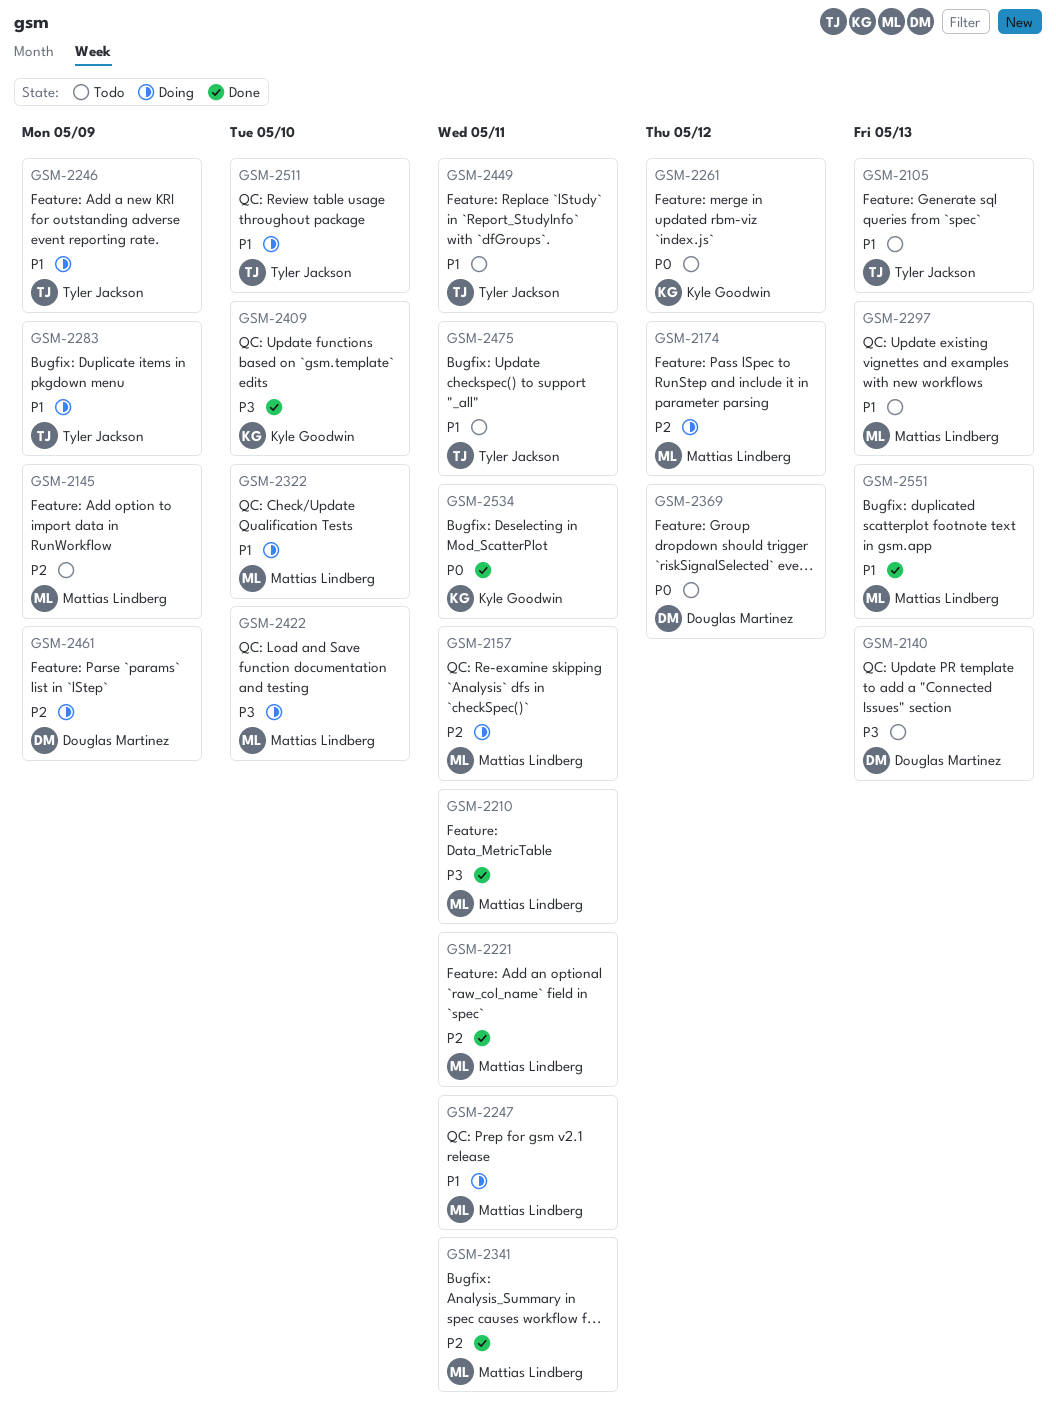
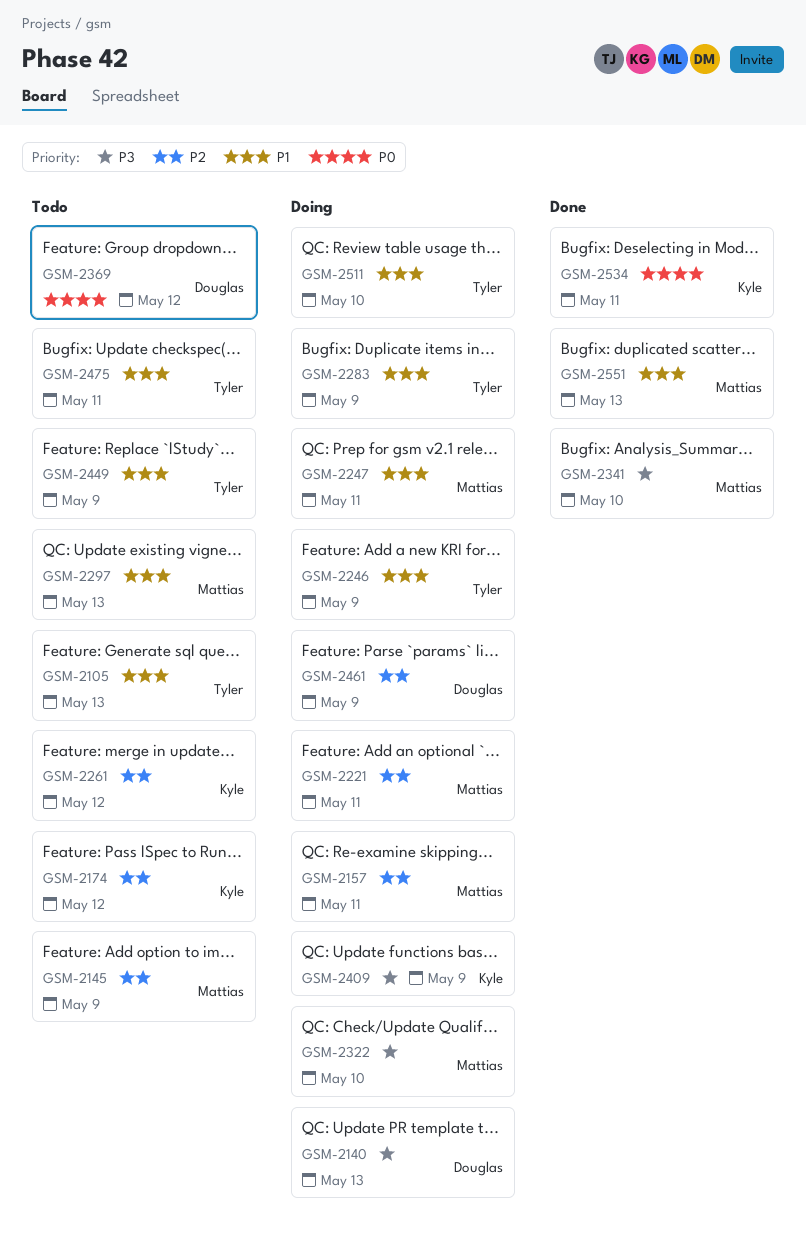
GSM-2140, status: Todo -> Doing
GSM-2174, status: Doing -> Todo
GSM-2174, owner: Mattias Lindberg -> Kyle Goodwin
GSM-2210: present -> none
GSM-2221, status: Done -> Doing
GSM-2261, priority: P0 -> P2
GSM-2322, priority: P1 -> P3
GSM-2341, priority: P2 -> P3
GSM-2341, due: May 11 -> May 10
GSM-2409, status: Done -> Doing
GSM-2409, due: May 10 -> May 9
GSM-2422: present -> none
GSM-2449, due: May 11 -> May 9

